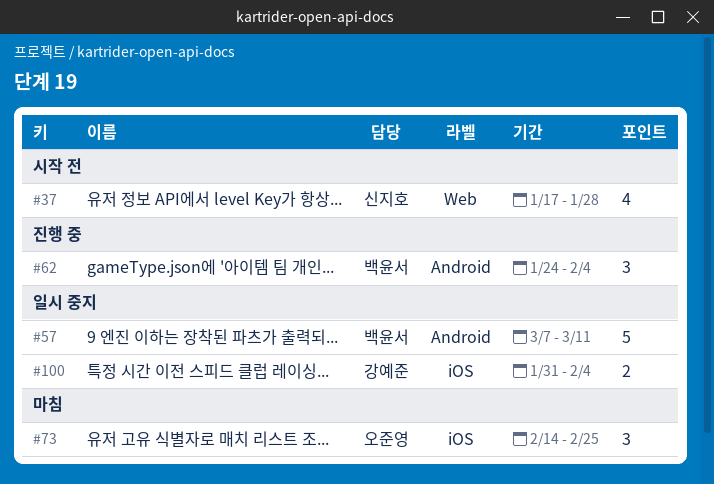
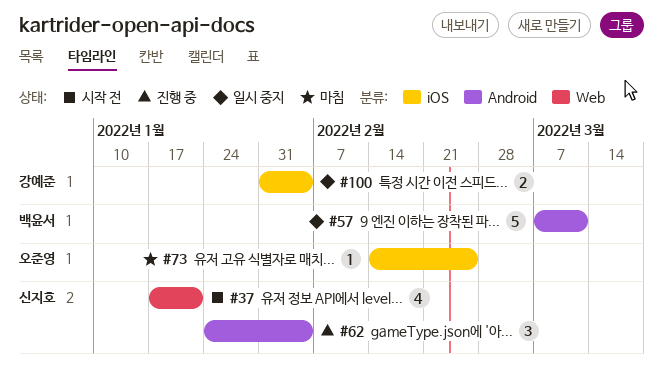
#37, due: Jan 28 -> Jan 21
#62, owner: 백윤서 -> 신지호
#73, estimate: 3 -> 1

